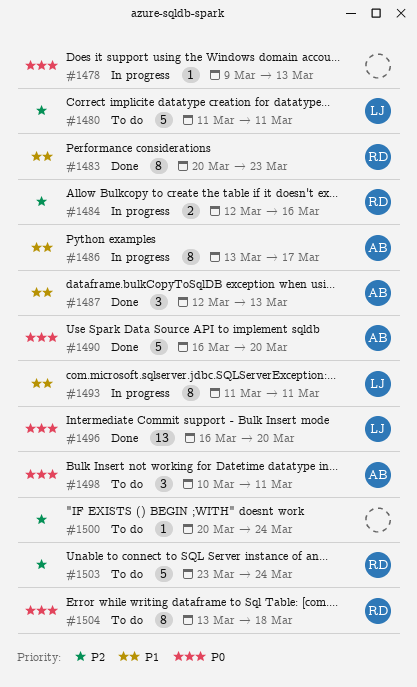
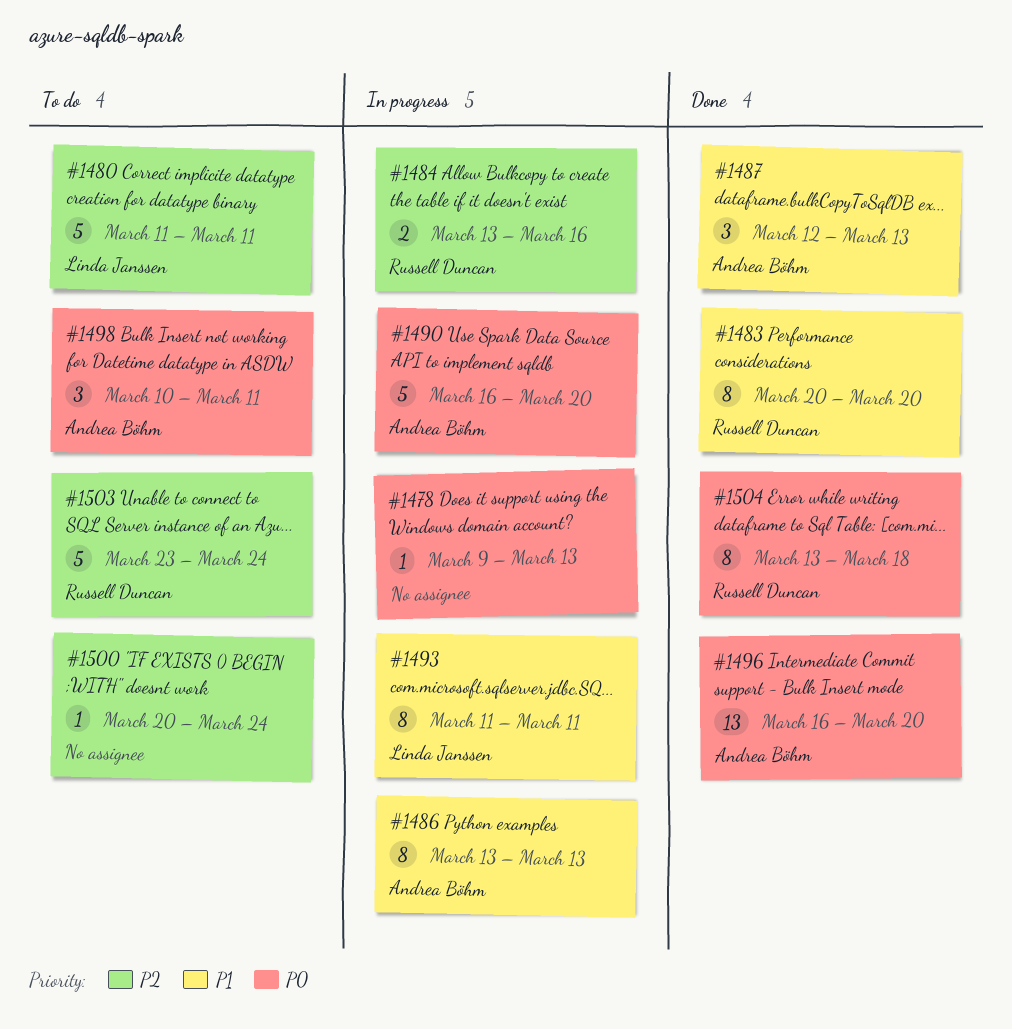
#1483, due: Mar 23 -> Mar 20
#1484, start: Mar 12 -> Mar 13
#1486, due: Mar 17 -> Mar 13
#1490, status: Done -> In progress
#1496, owner: Linda Janssen -> Andrea Böhm
#1504, status: To do -> Done

